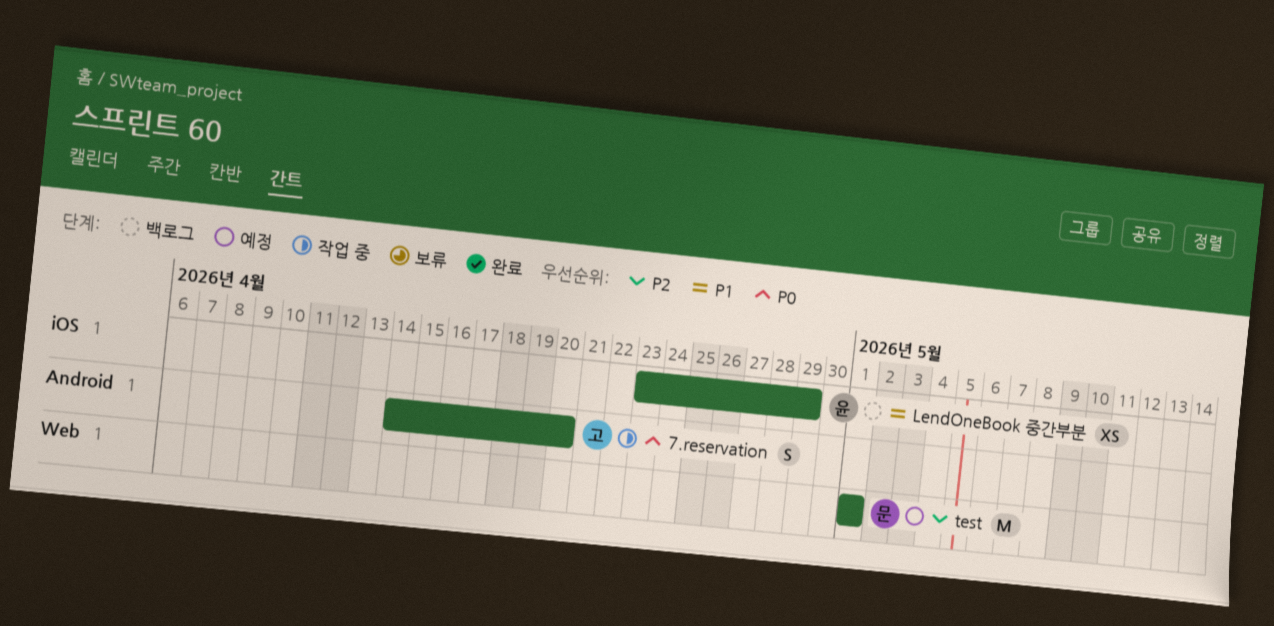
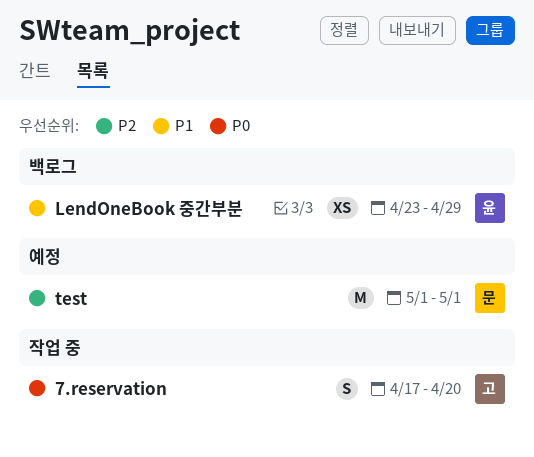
7.reservation, start: Apr 14 -> Apr 17

